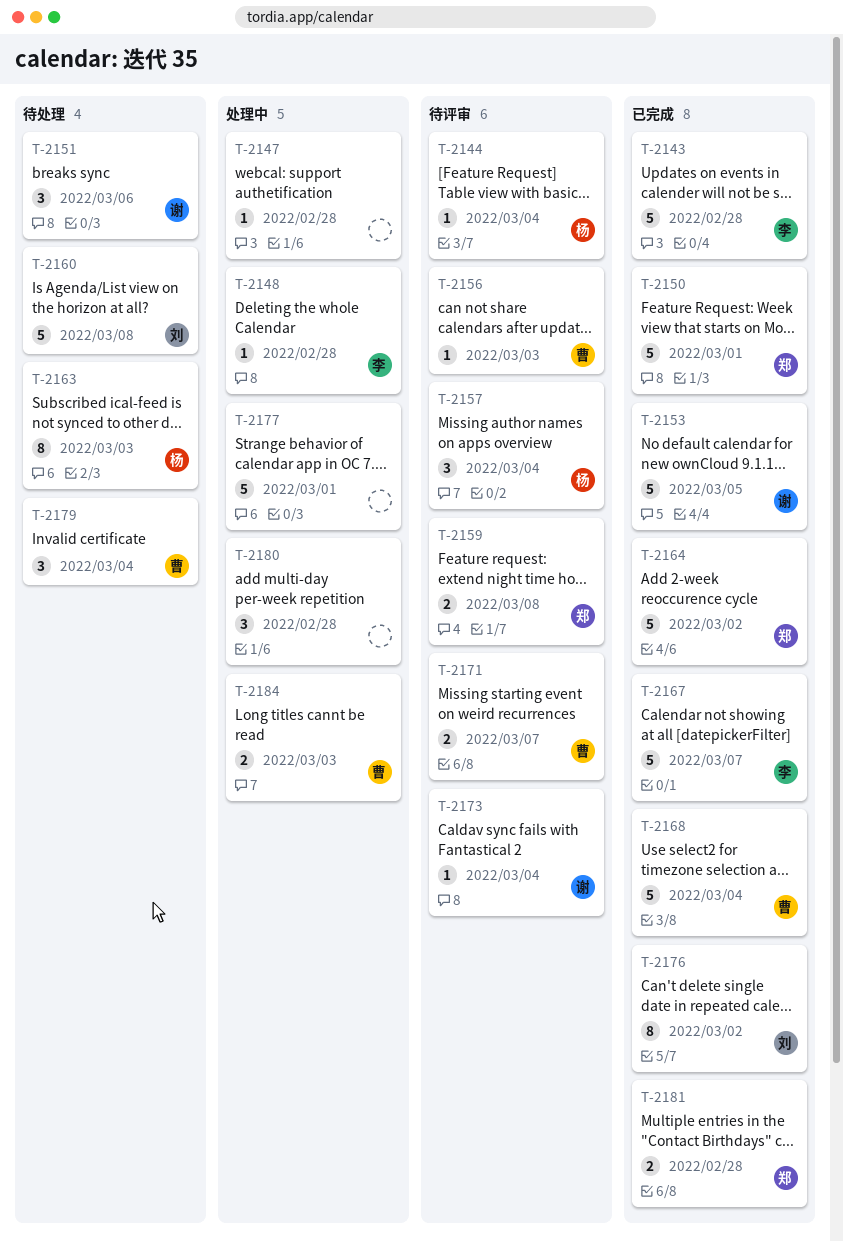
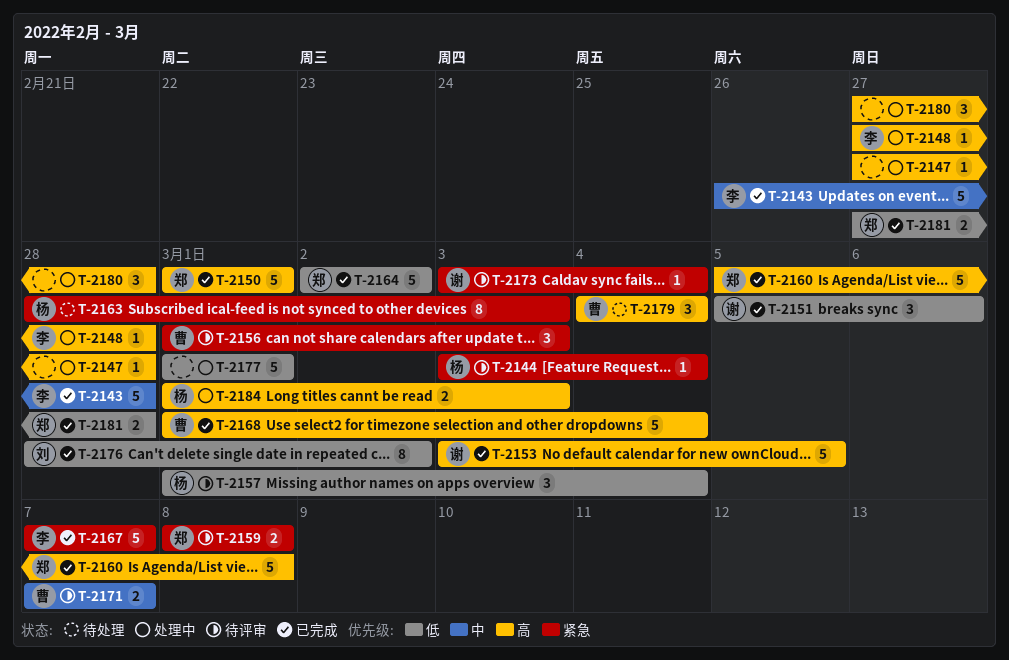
T-2151, status: 待处理 -> 已完成
T-2156, estimate: 1 -> 3
T-2160, status: 待处理 -> 已完成
T-2160, owner: 刘 -> 郑
T-2184, owner: 曹 -> 杨

